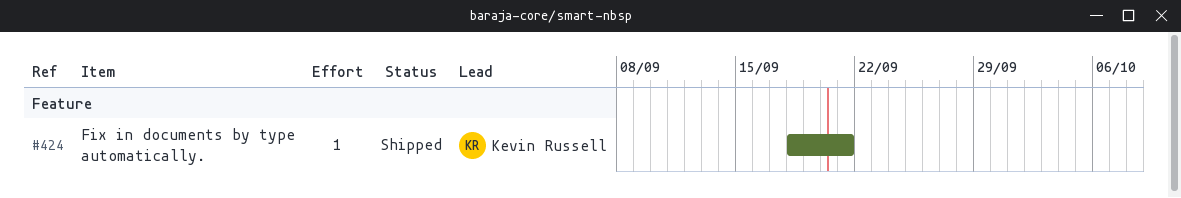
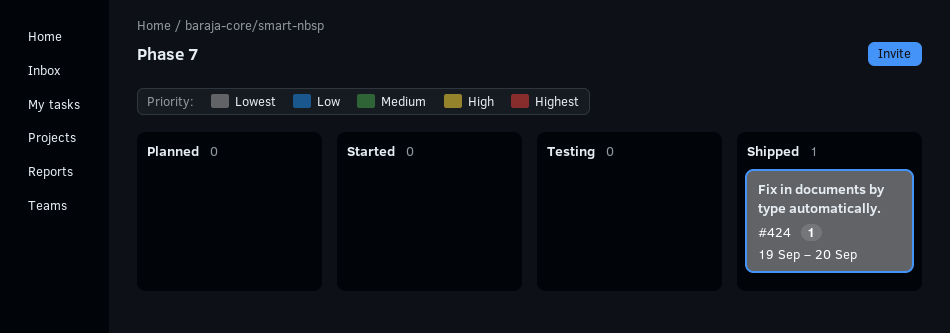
#424, start: Sep 18 -> Sep 19
#424, due: Sep 21 -> Sep 20

